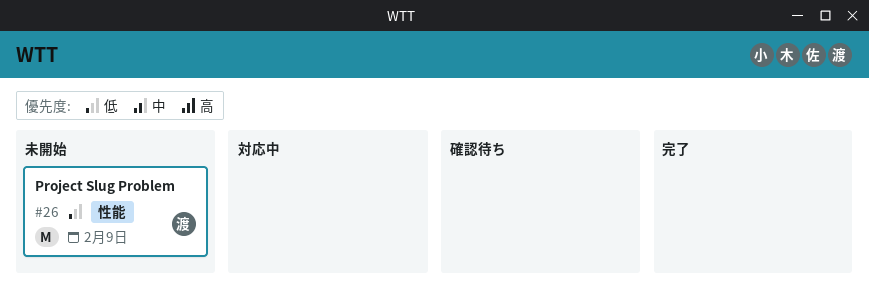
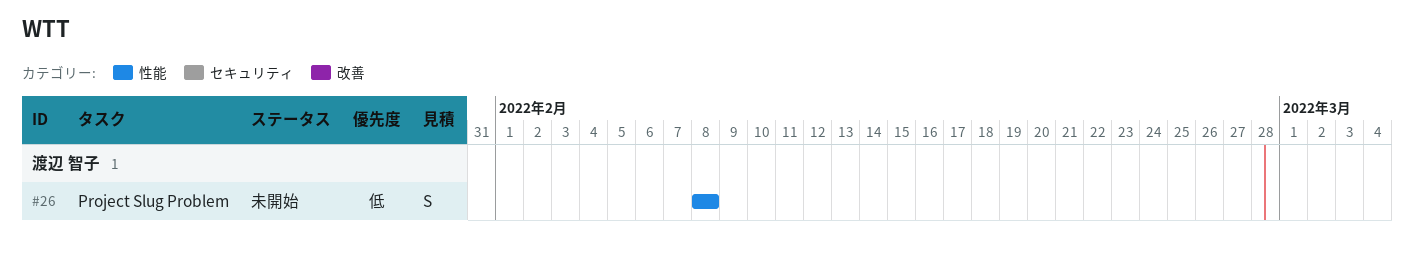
#26, estimate: M -> S
#26, due: Feb 9 -> Feb 8

